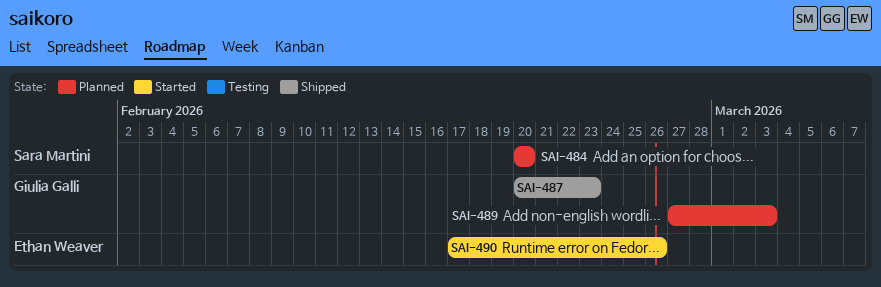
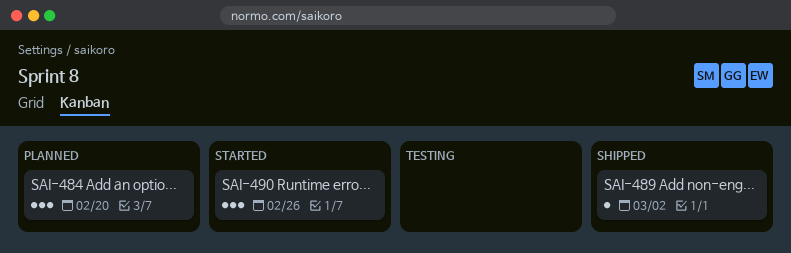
SAI-487: present -> none
SAI-489, status: Planned -> Shipped
SAI-489, due: Mar 3 -> Mar 2

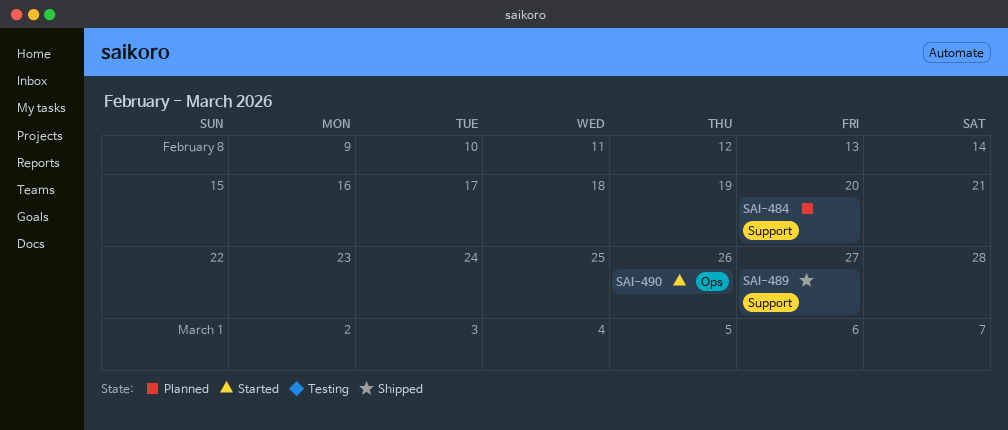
SAI-489, due: Mar 2 -> Feb 27

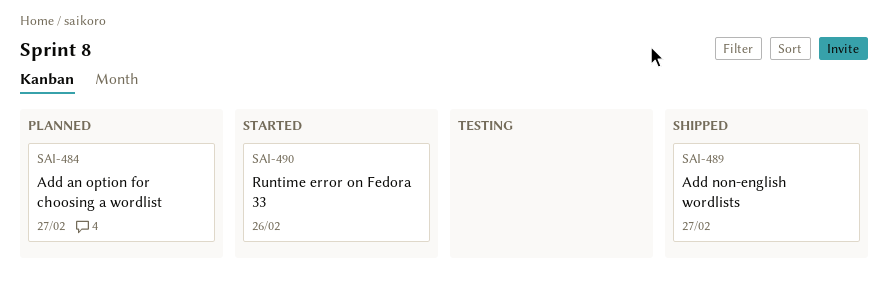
SAI-484, due: Feb 20 -> Feb 27

